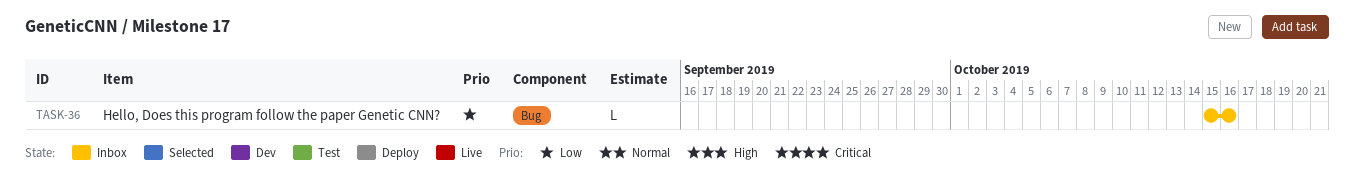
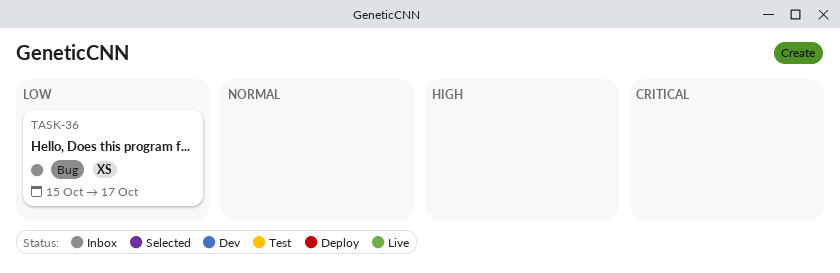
TASK-36, estimate: L -> XS
TASK-36, due: Oct 16 -> Oct 17

